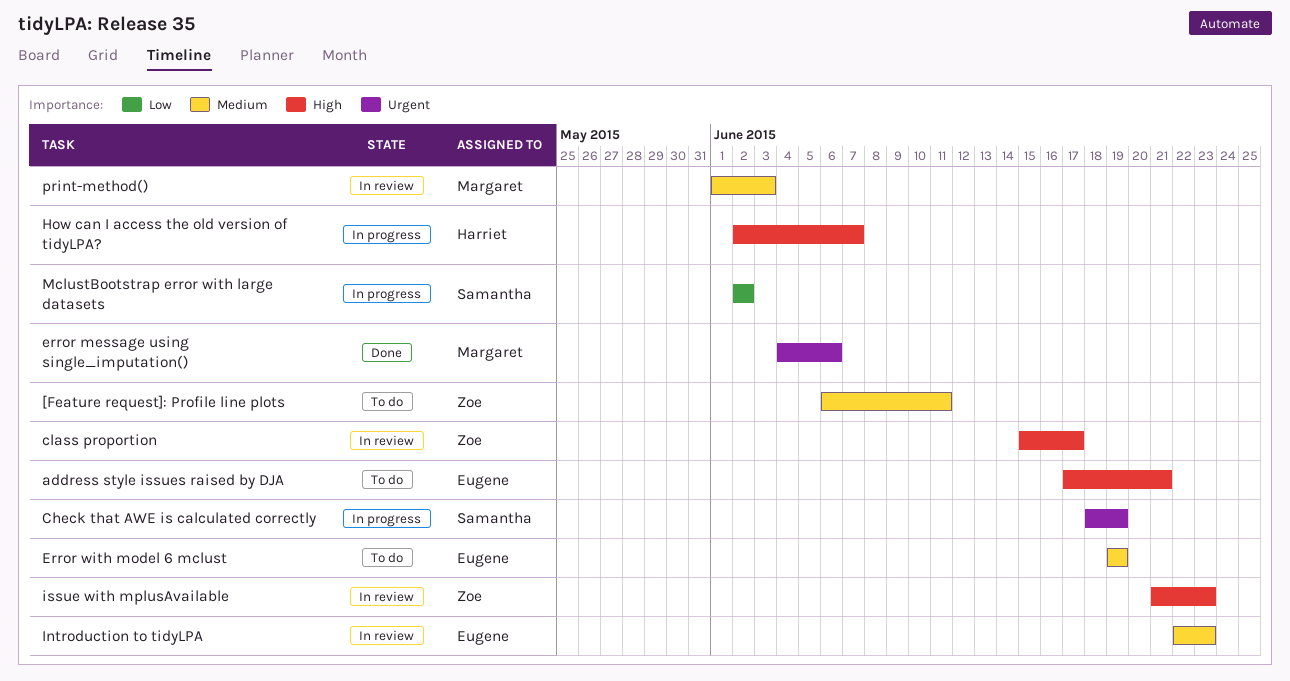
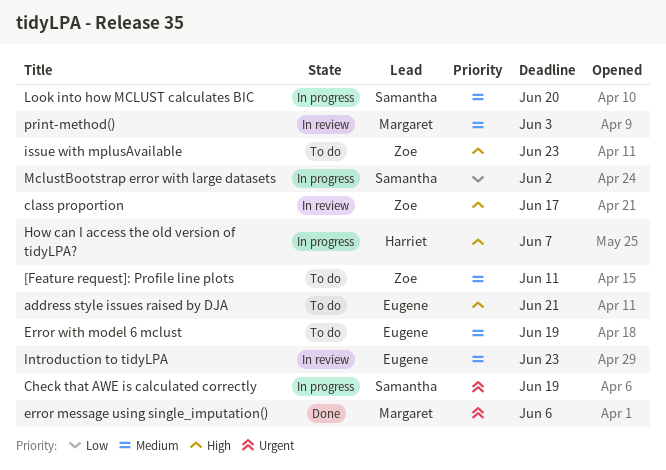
issue with mplusAvailable, status: In review -> To do
Look into how MCLUST calculates BIC: none -> present

